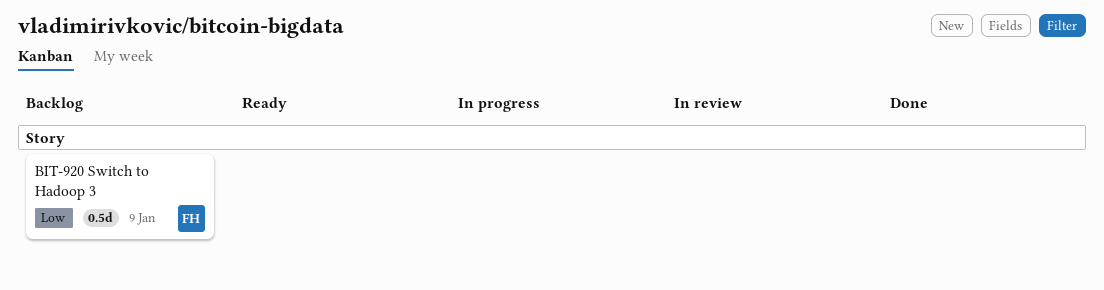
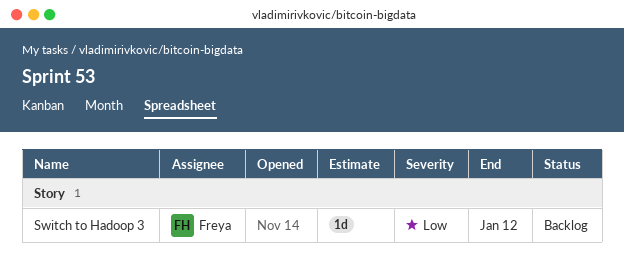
Switch to Hadoop 3, estimate: 0.5d -> 1d
Switch to Hadoop 3, due: Jan 9 -> Jan 12

